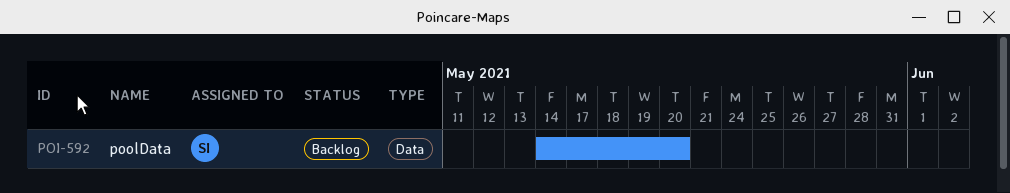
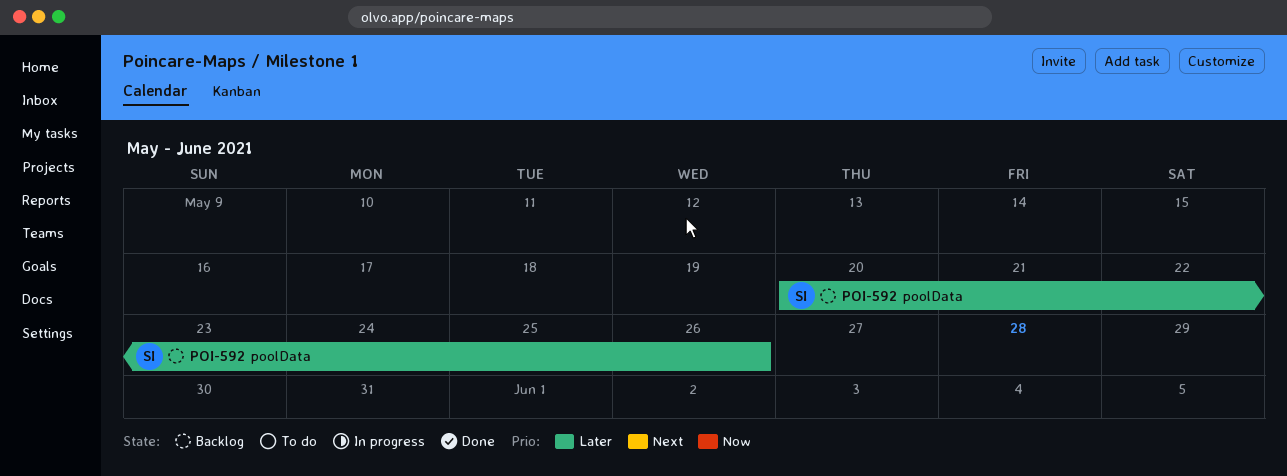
POI-592, start: May 14 -> May 20
POI-592, due: May 20 -> May 26

